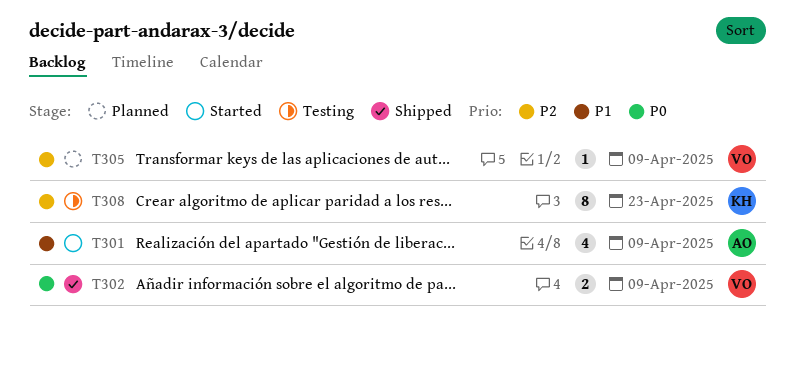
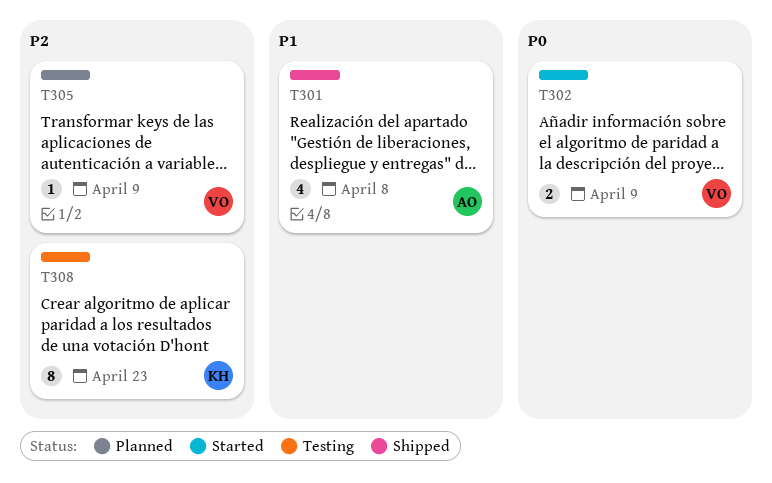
T301, status: Started -> Shipped
T301, due: Apr 9 -> Apr 8
T302, status: Shipped -> Started

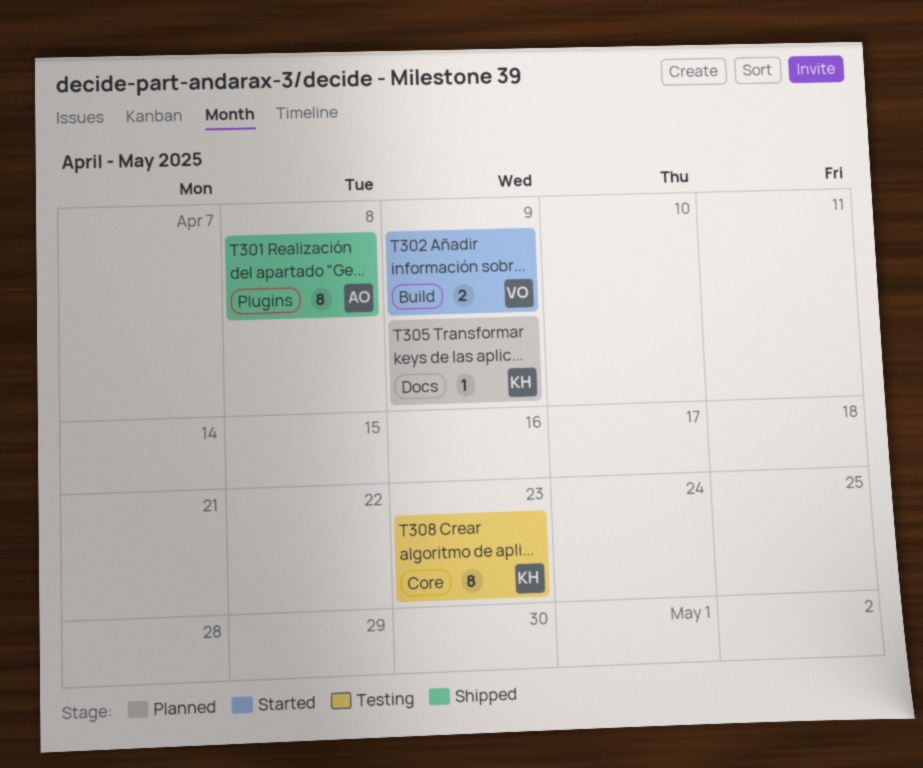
T301, estimate: 4 -> 8
T305, owner: VO -> KH

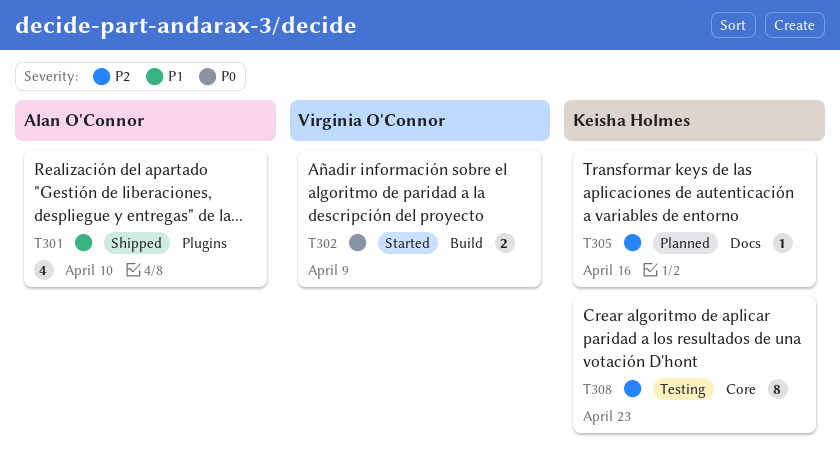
T301, estimate: 8 -> 4
T301, due: Apr 8 -> Apr 10
T305, due: Apr 9 -> Apr 16

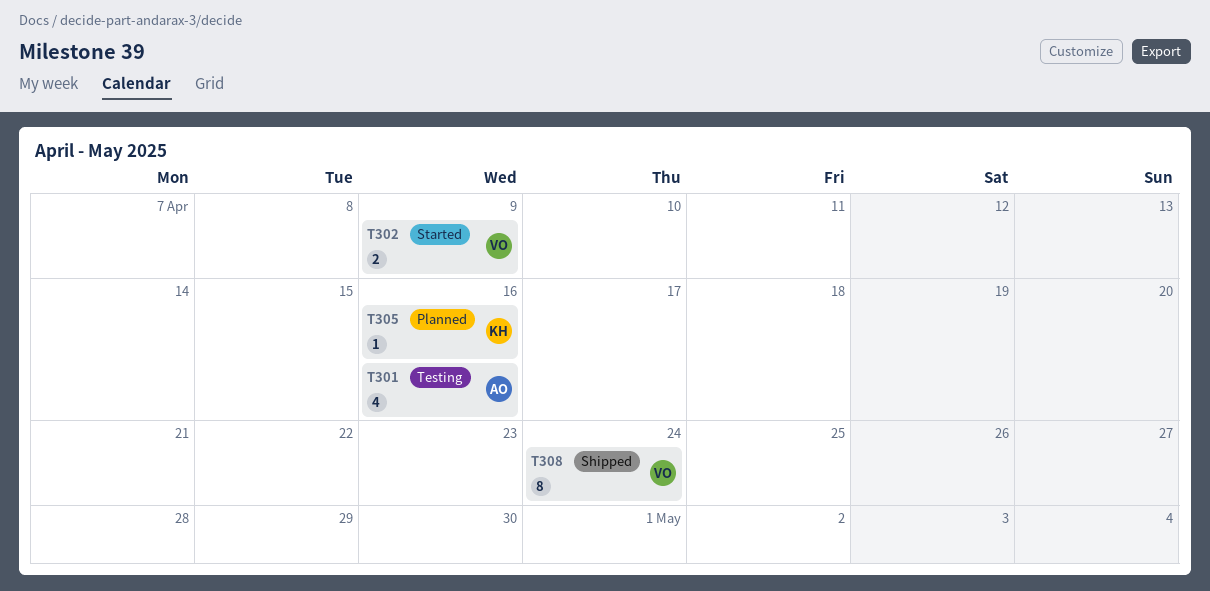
T301, status: Shipped -> Testing
T301, due: Apr 10 -> Apr 16
T308, status: Testing -> Shipped
T308, owner: Keisha Holmes -> Virginia O'Connor
T308, due: Apr 23 -> Apr 24

